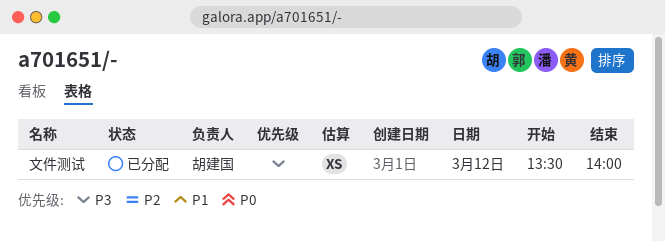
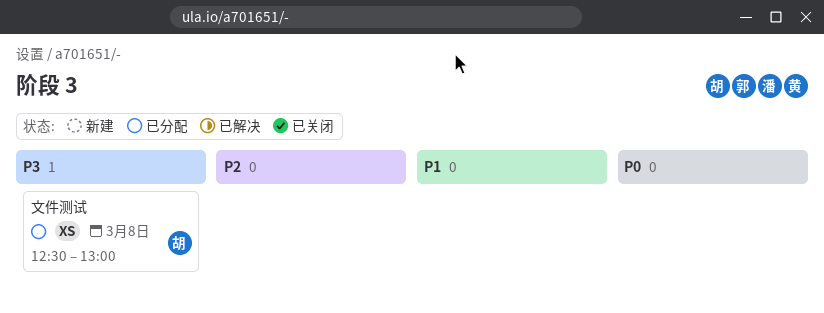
文件测试, day: Mar 12 -> Mar 8
文件测试, begins: 13:30 -> 12:30
文件测试, ends: 14:00 -> 13:00

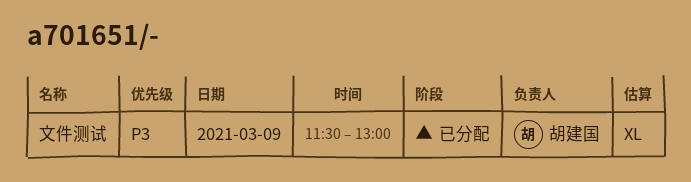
文件测试, estimate: XS -> XL
文件测试, day: Mar 8 -> Mar 9
文件测试, begins: 12:30 -> 11:30

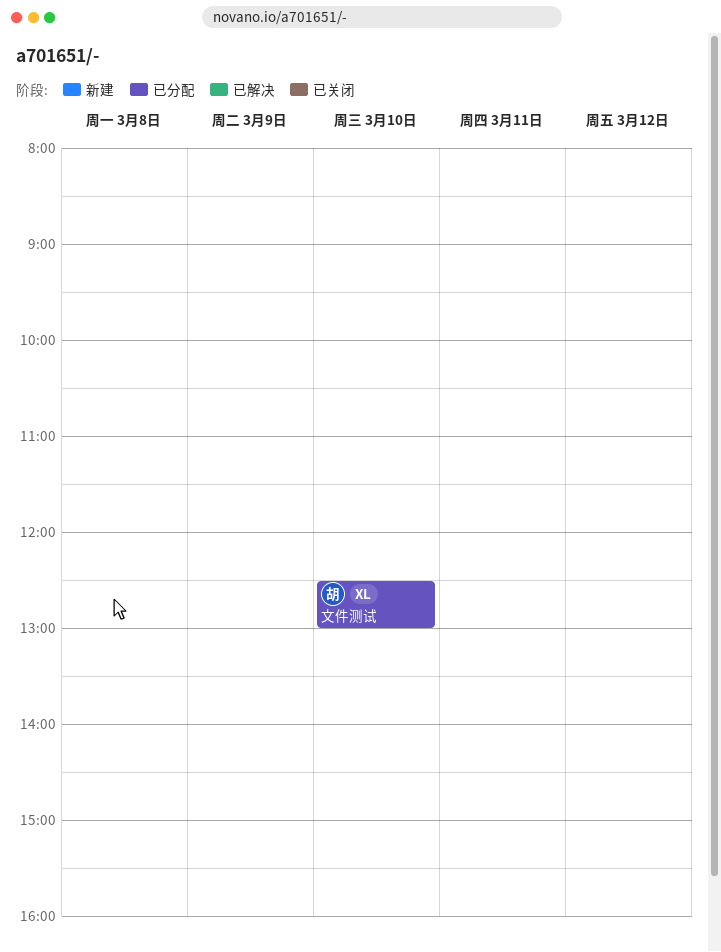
文件测试, day: Mar 9 -> Mar 10
文件测试, begins: 11:30 -> 12:30

